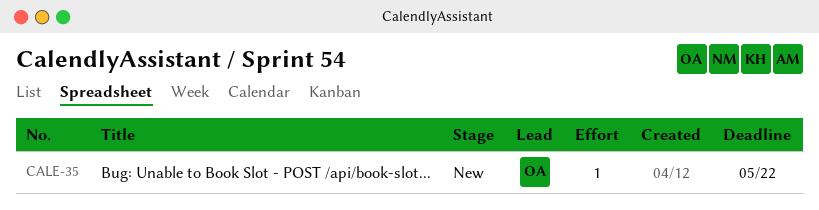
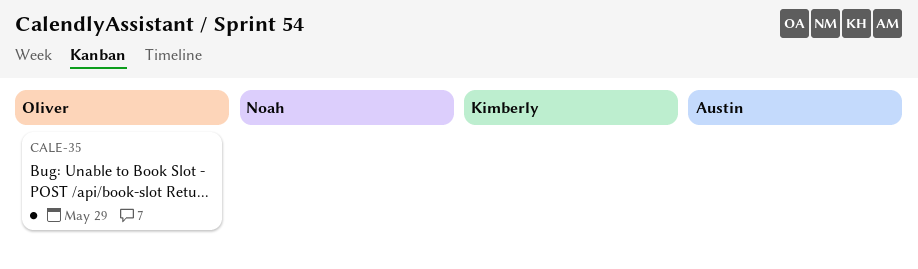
CALE-35, due: May 22 -> May 29

